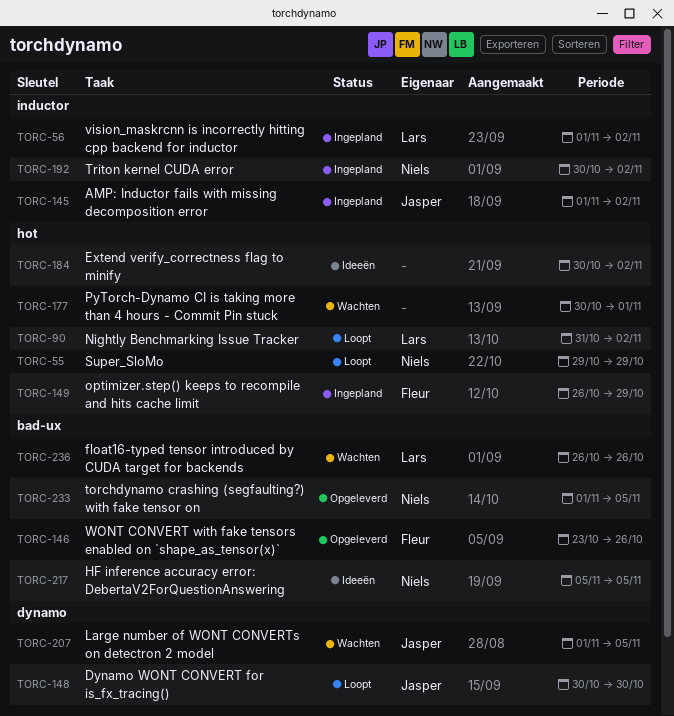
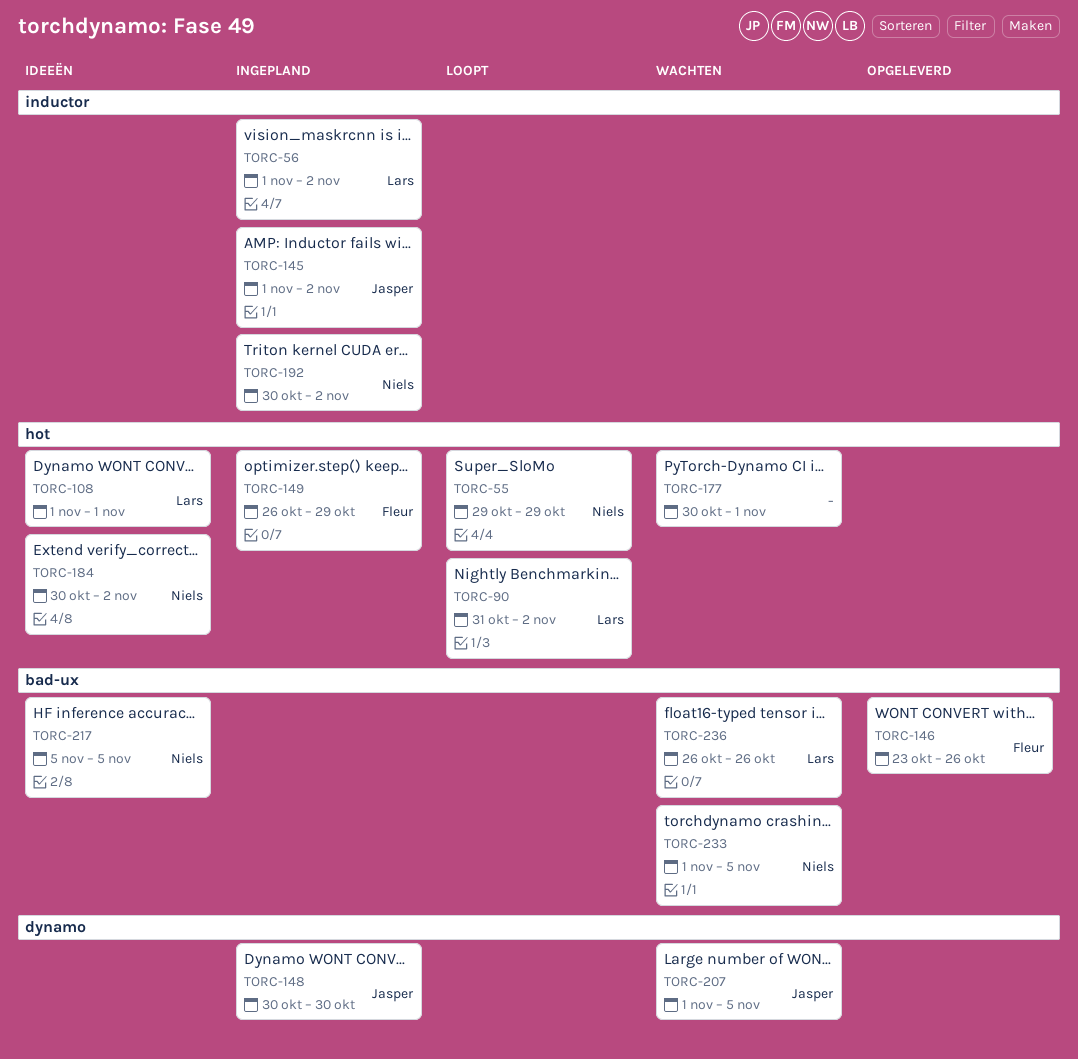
TORC-108: none -> present
TORC-148, status: Loopt -> Ingepland
TORC-184, owner: none -> Niels
TORC-233, status: Opgeleverd -> Wachten

